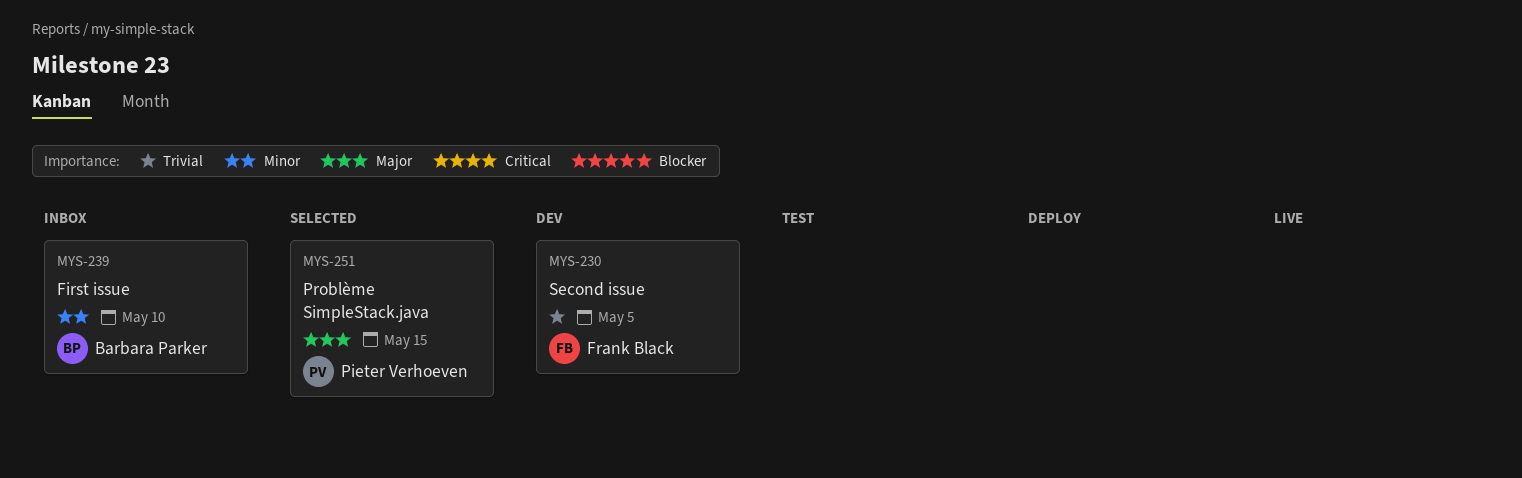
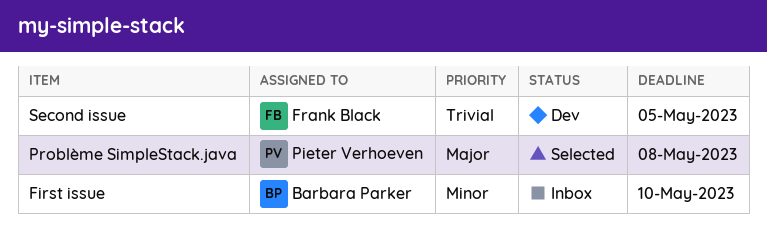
Problème SimpleStack.java, due: May 15 -> May 8

